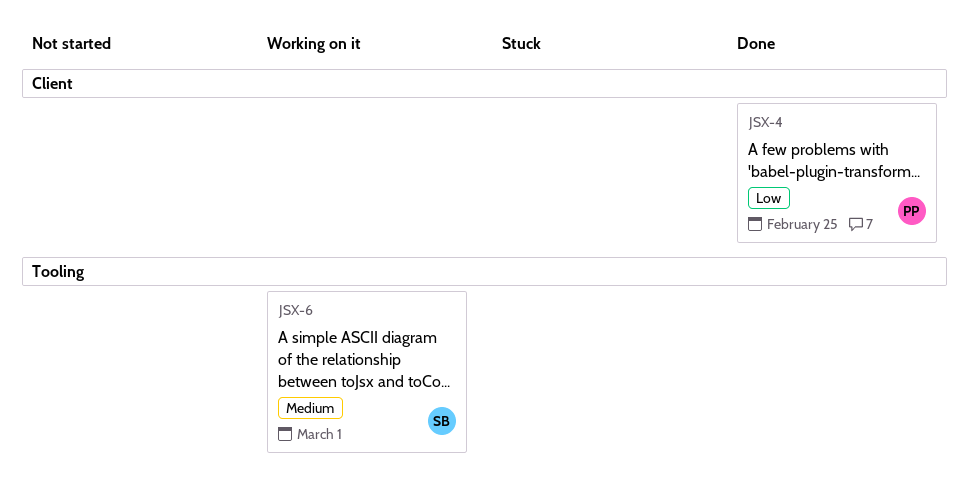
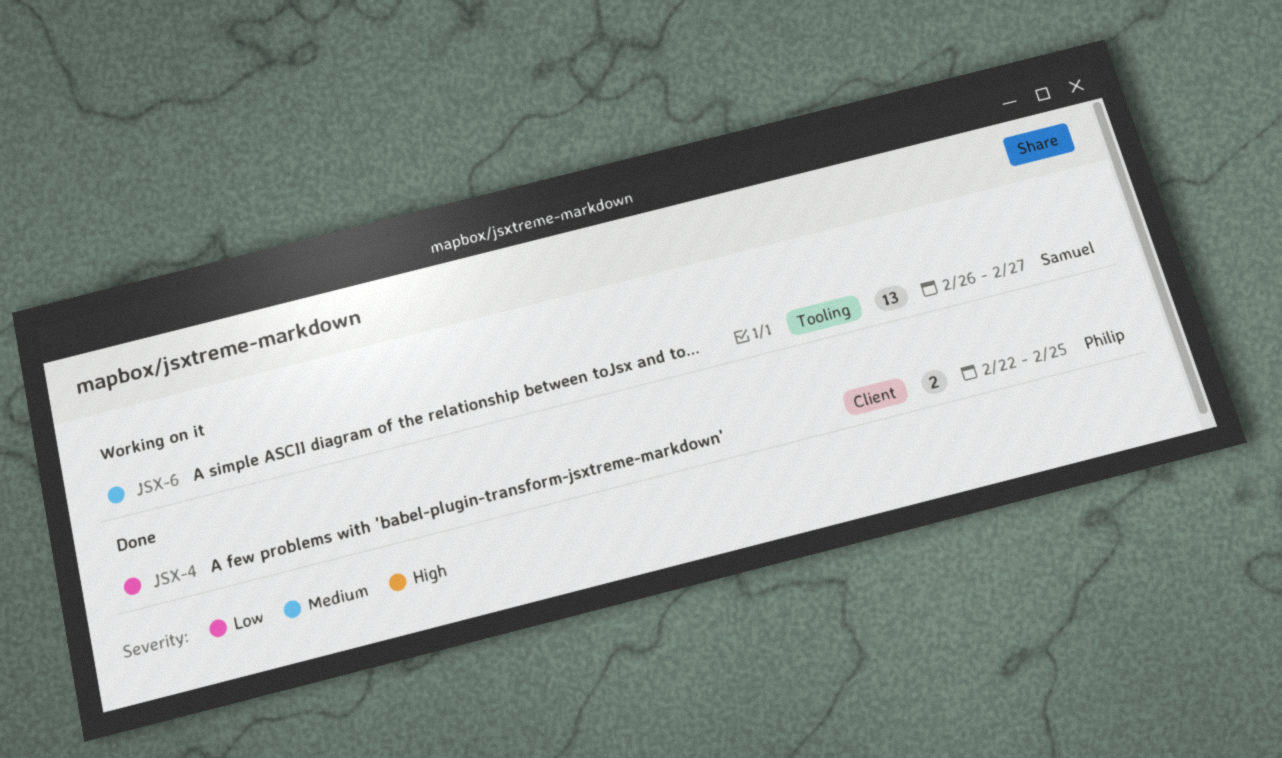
JSX-6, due: Mar 1 -> Feb 27

